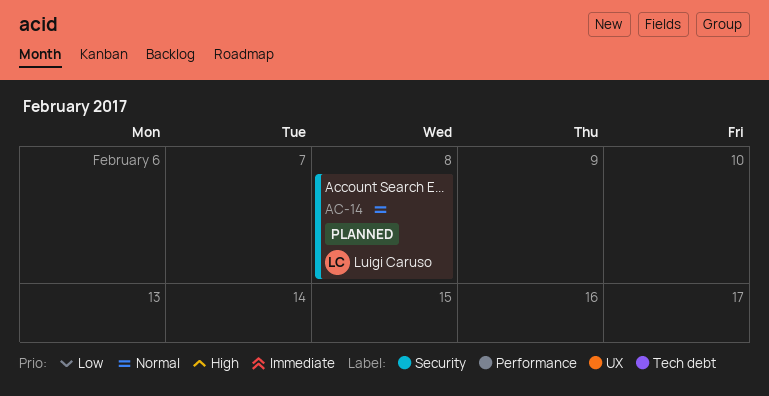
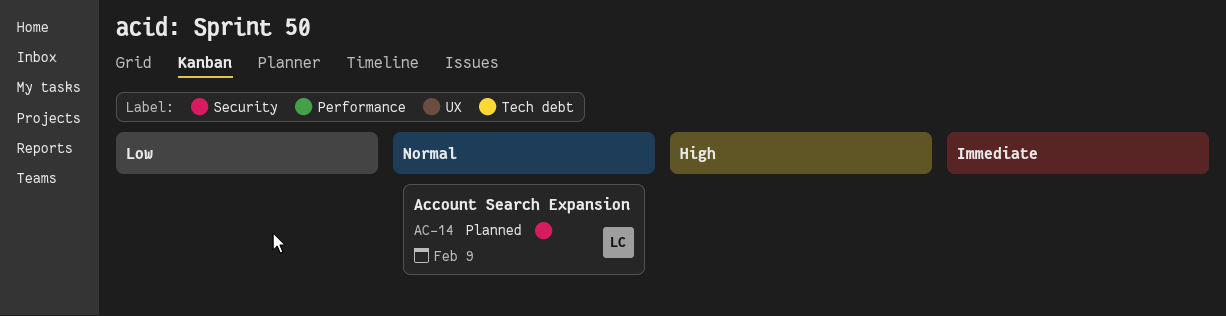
AC-14, due: Feb 8 -> Feb 9

